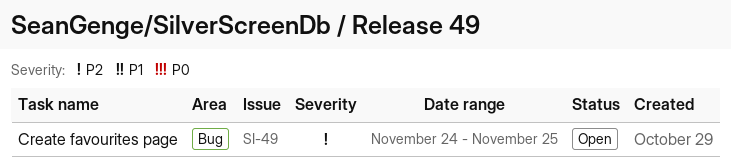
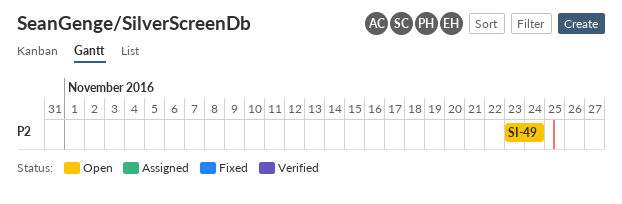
SI-49, start: Nov 24 -> Nov 23
SI-49, due: Nov 25 -> Nov 24

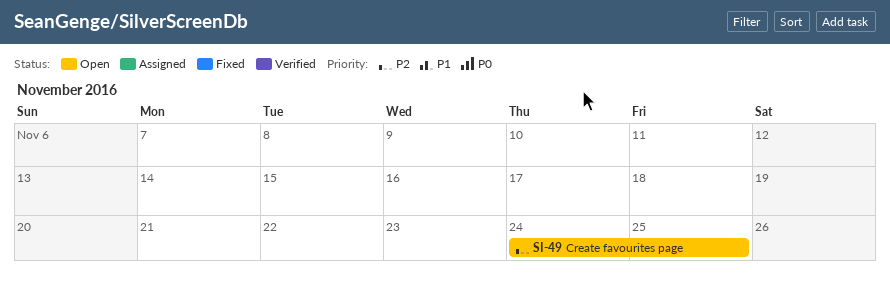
SI-49, start: Nov 23 -> Nov 24
SI-49, due: Nov 24 -> Nov 25

